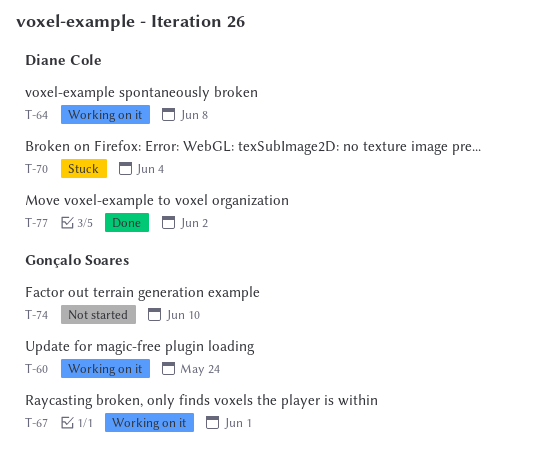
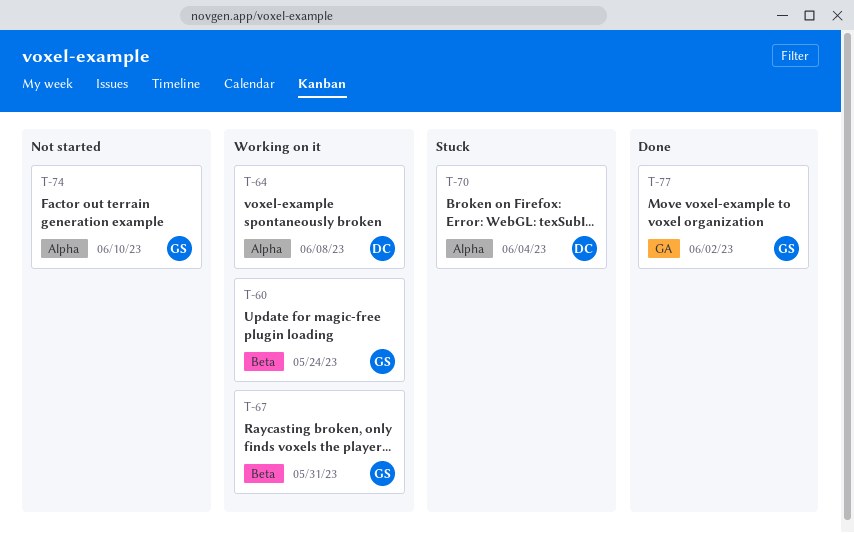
T-67, due: Jun 1 -> May 31
T-77, owner: Diane Cole -> Gonçalo Soares

